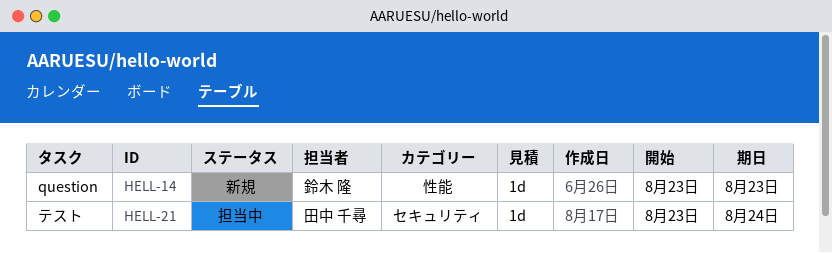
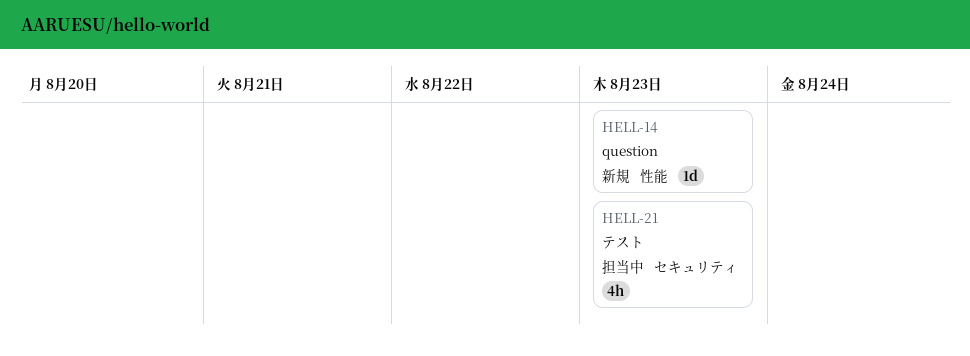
HELL-21, estimate: 1d -> 4h
HELL-21, due: Aug 24 -> Aug 23

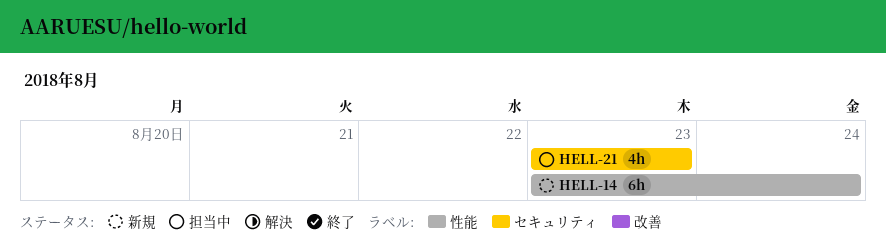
HELL-14, estimate: 1d -> 6h
HELL-14, due: Aug 23 -> Aug 24

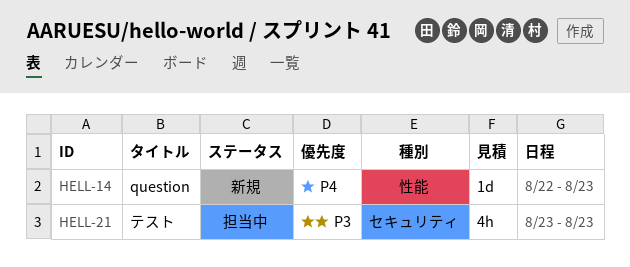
HELL-14, estimate: 6h -> 1d
HELL-14, start: Aug 23 -> Aug 22
HELL-14, due: Aug 24 -> Aug 23

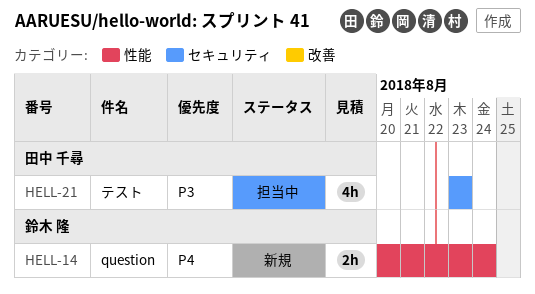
HELL-14, estimate: 1d -> 2h
HELL-14, start: Aug 22 -> Aug 20
HELL-14, due: Aug 23 -> Aug 24

